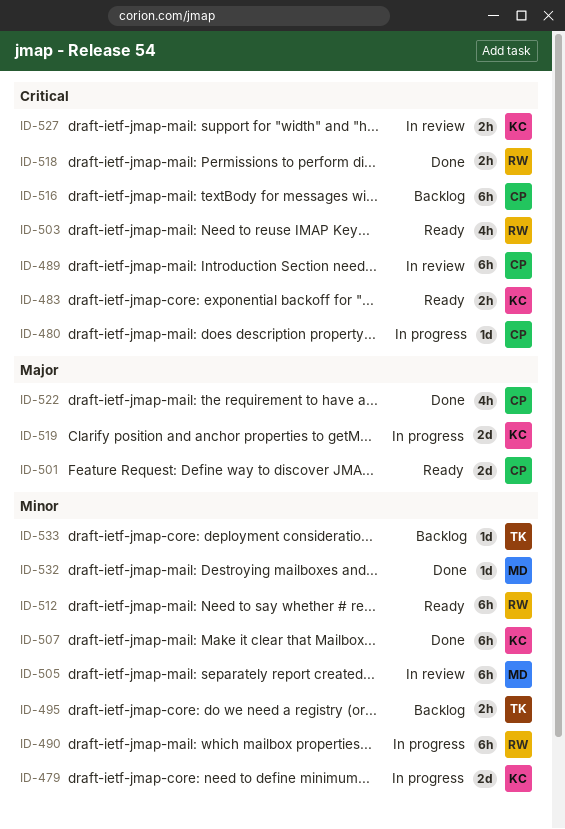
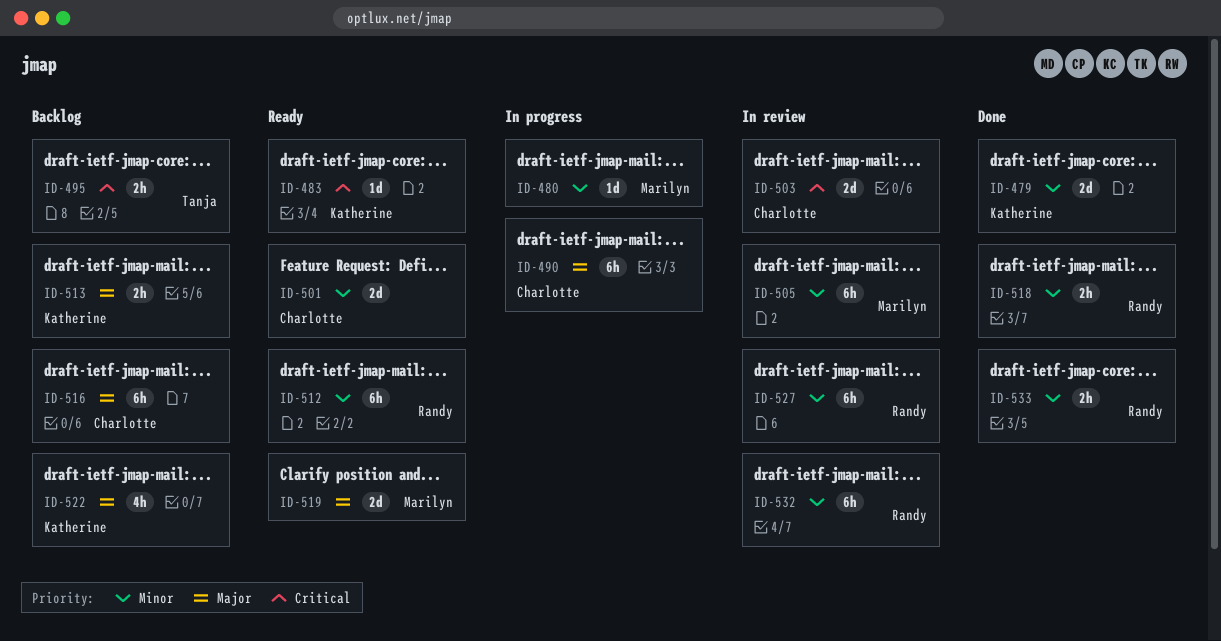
ID-479, status: In progress -> Done
ID-480, owner: Charlotte -> Marilyn
ID-480, priority: Critical -> Minor
ID-483, estimate: 2h -> 1d
ID-489: present -> none
ID-490, owner: Randy -> Charlotte
ID-490, priority: Minor -> Major
ID-495, priority: Minor -> Critical
ID-501, priority: Major -> Minor
ID-503, status: Ready -> In review
ID-503, owner: Randy -> Charlotte
ID-503, estimate: 4h -> 2d
ID-507: present -> none
ID-513: none -> present
ID-516, priority: Critical -> Major
ID-518, priority: Critical -> Minor
ID-519, status: In progress -> Ready
ID-519, owner: Katherine -> Marilyn
ID-522, status: Done -> Backlog
ID-522, owner: Charlotte -> Katherine
ID-527, owner: Katherine -> Randy
ID-527, priority: Critical -> Minor
ID-527, estimate: 2h -> 6h
ID-532, status: Done -> In review
ID-532, owner: Marilyn -> Randy
ID-532, estimate: 1d -> 6h
ID-533, status: Backlog -> Done
ID-533, owner: Tanja -> Randy
ID-533, estimate: 1d -> 2h

